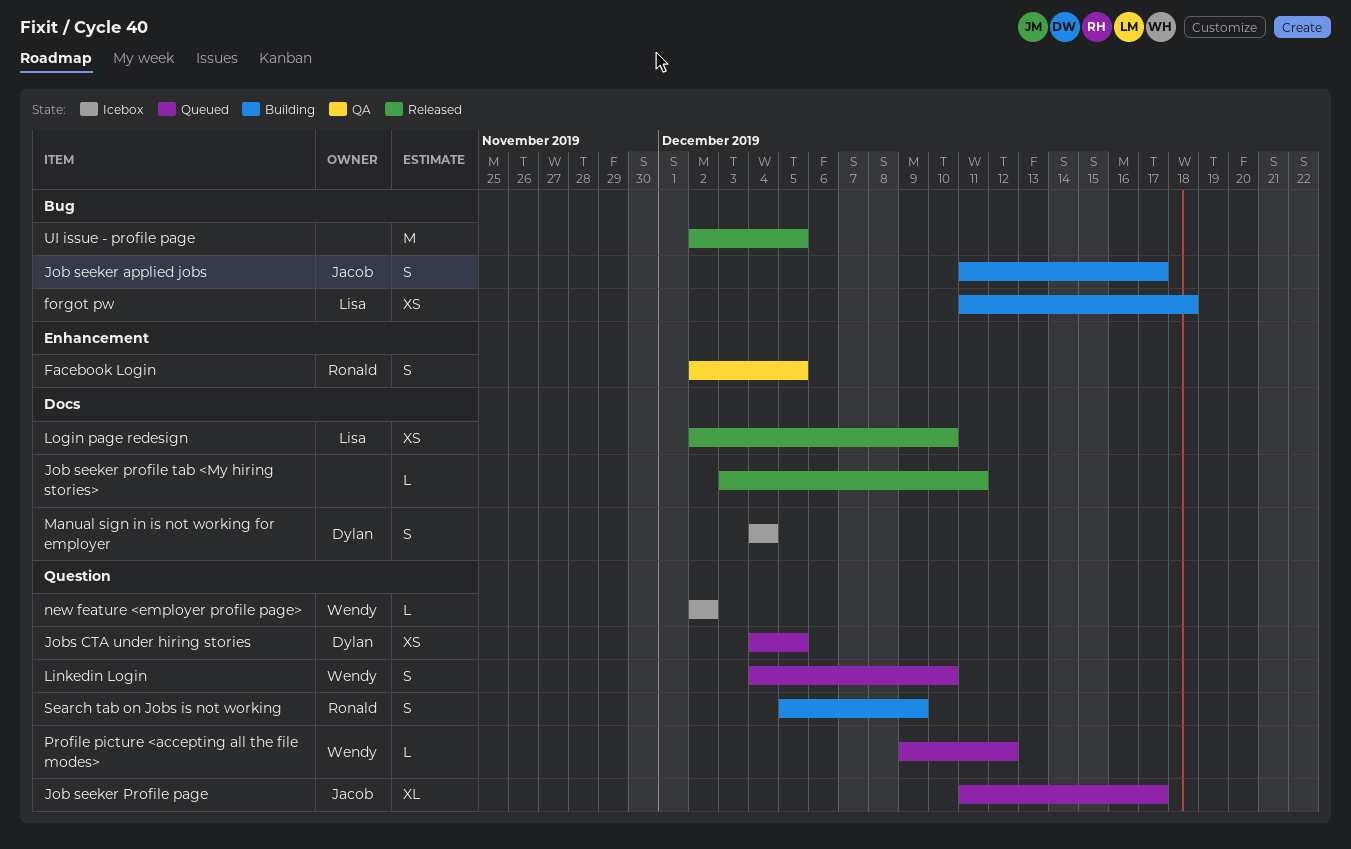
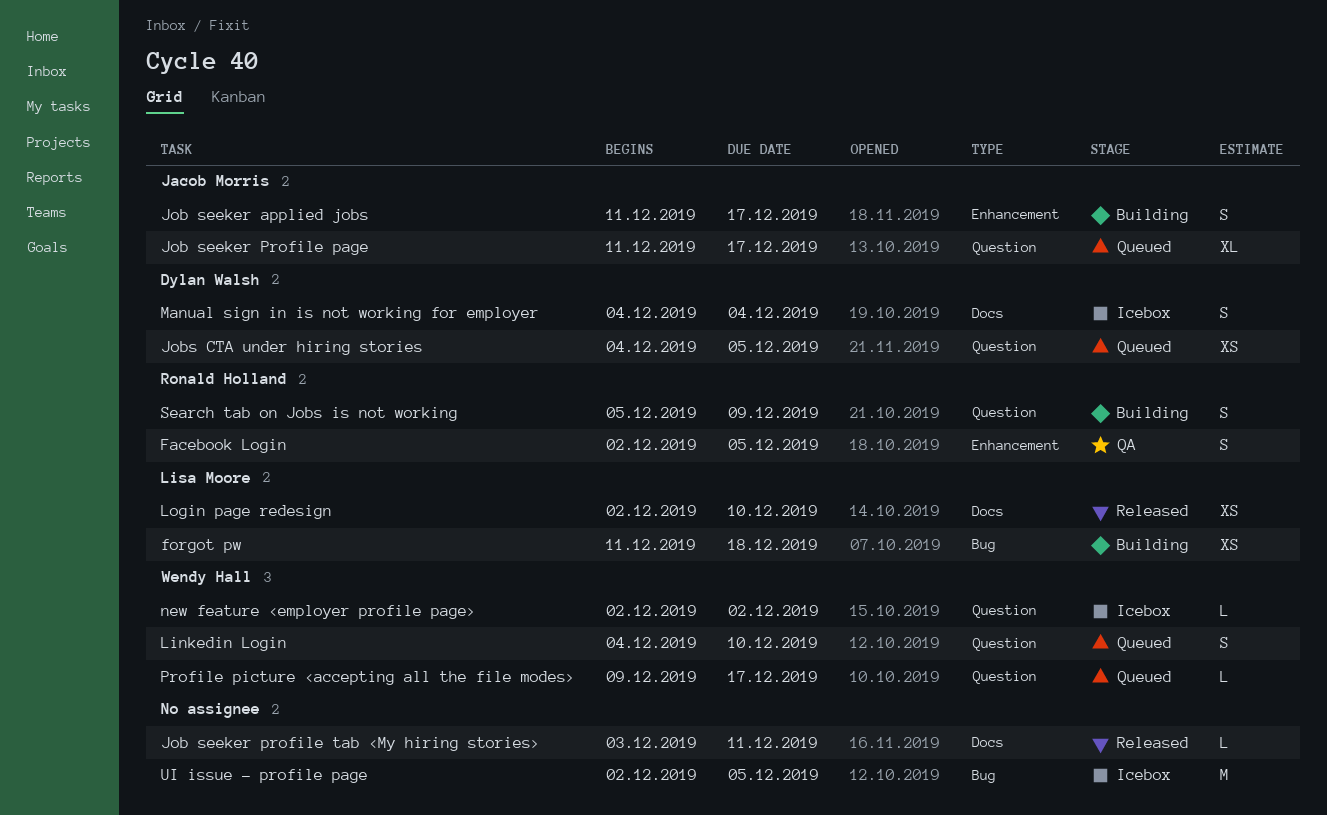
Job seeker applied jobs, label: Bug -> Enhancement
Profile picture <accepting all the file modes>, due: Dec 12 -> Dec 17
UI issue - profile page, status: Released -> Icebox

